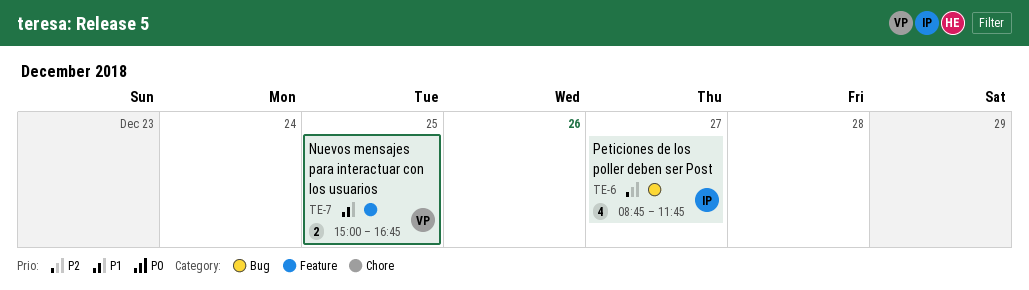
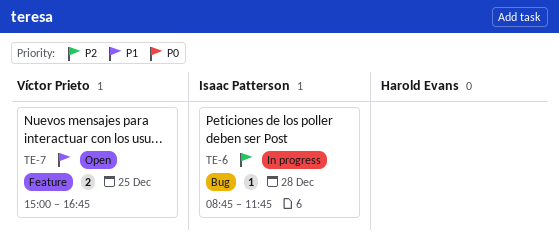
TE-6, estimate: 4 -> 1
TE-6, day: Dec 27 -> Dec 28

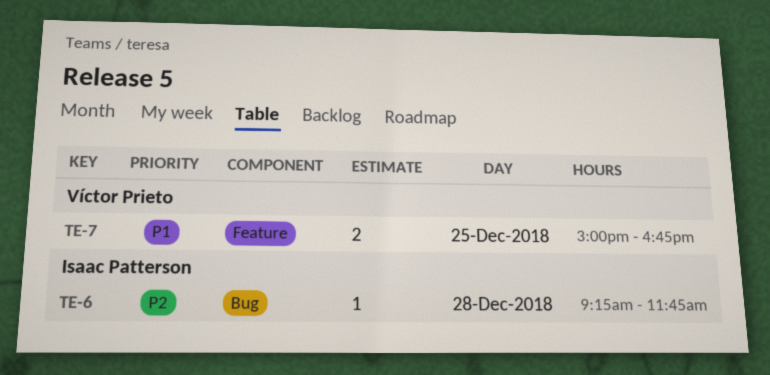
TE-6, begins: 08:45 -> 09:15

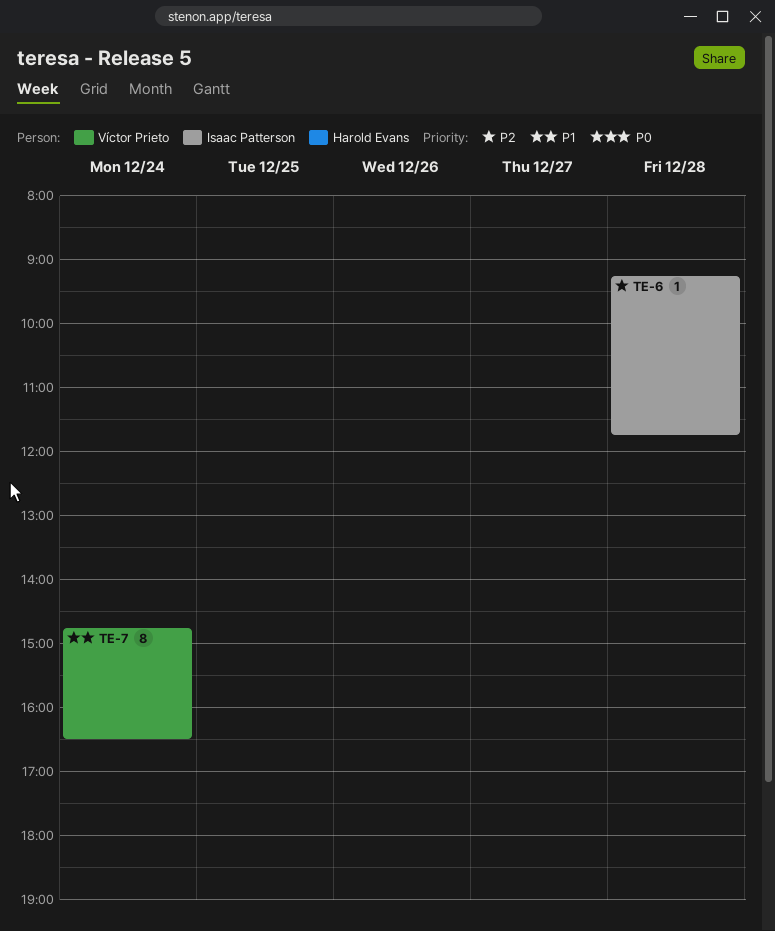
TE-7, estimate: 2 -> 8
TE-7, day: Dec 25 -> Dec 24
TE-7, begins: 15:00 -> 14:45
TE-7, ends: 16:45 -> 16:30

